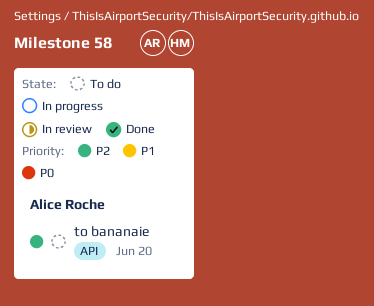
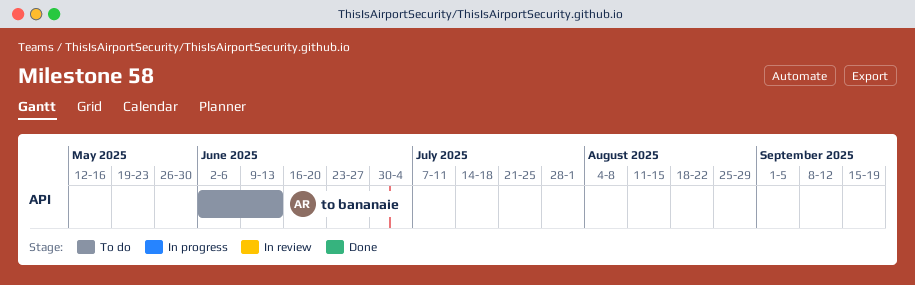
to bananaie, due: Jun 20 -> Jun 13

